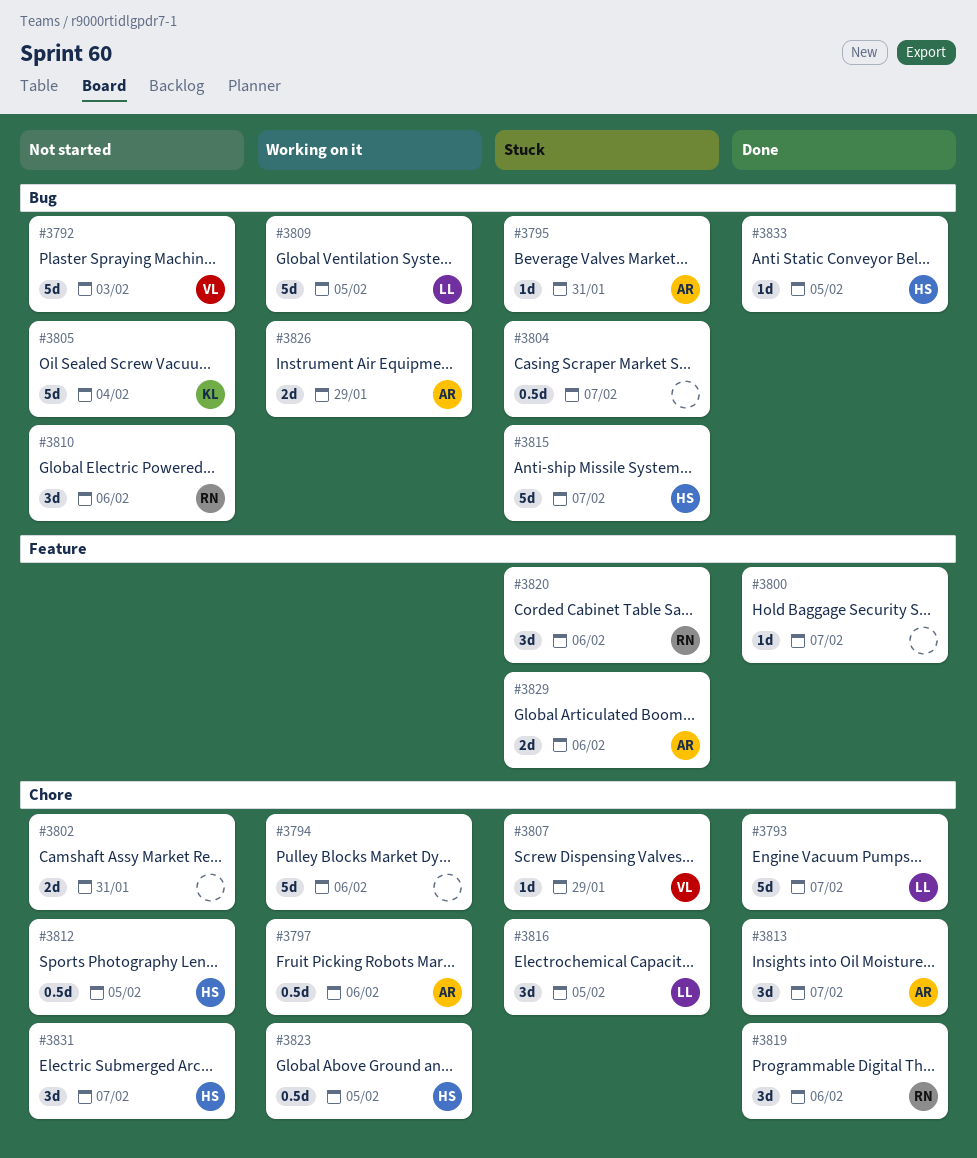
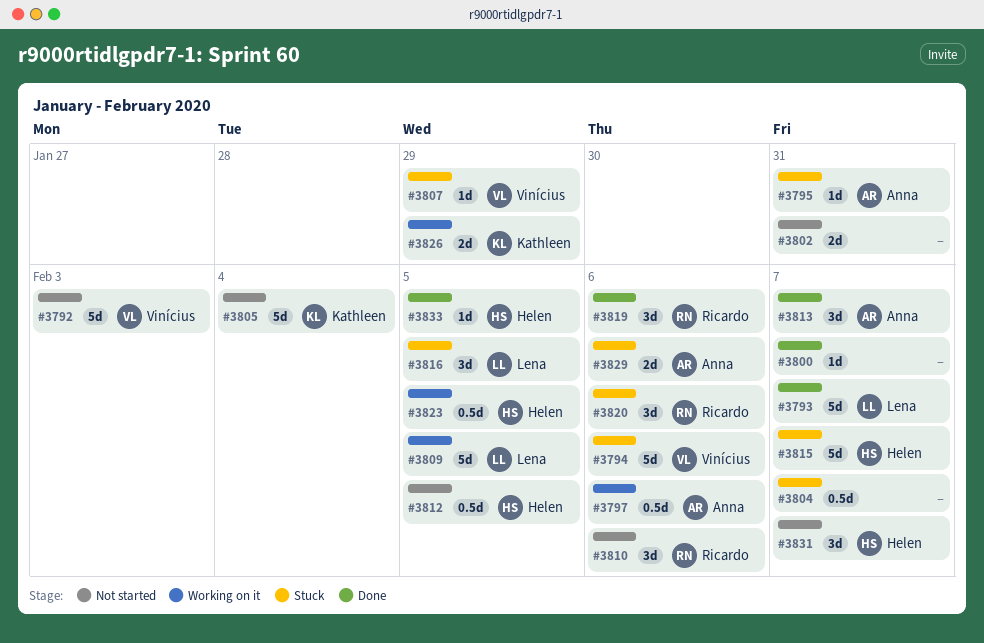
#3794, status: Working on it -> Stuck
#3794, owner: none -> Vinícius
#3826, owner: Anna -> Kathleen

